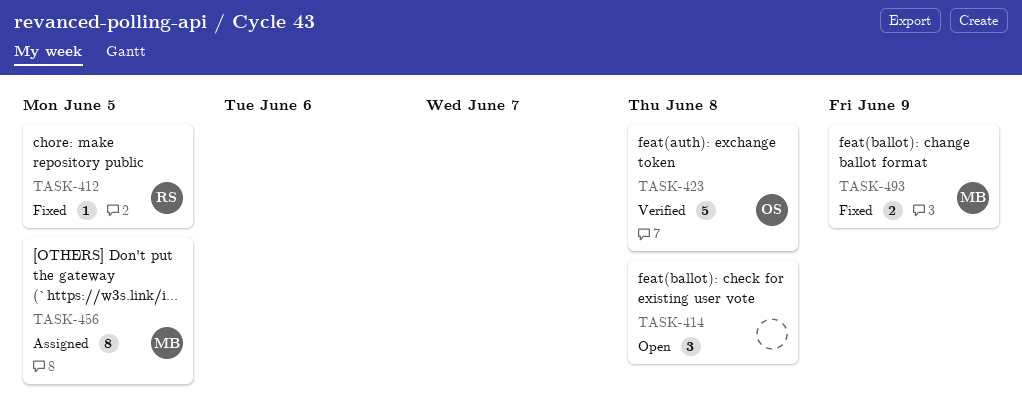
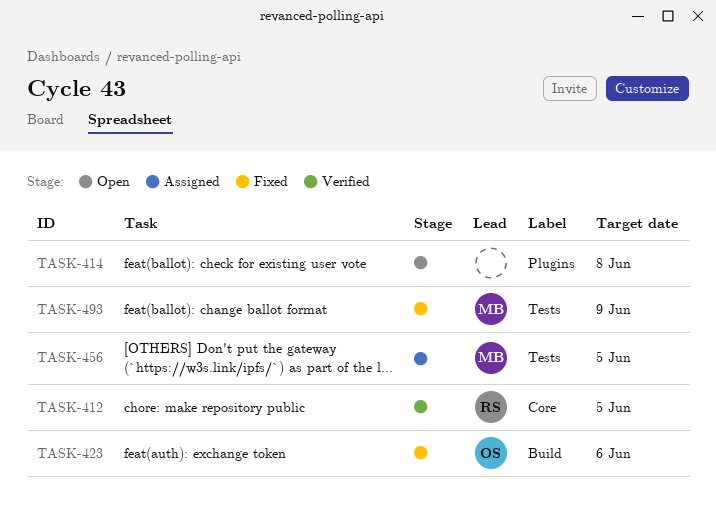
TASK-412, status: Fixed -> Verified
TASK-423, status: Verified -> Fixed
TASK-423, due: Jun 8 -> Jun 6

